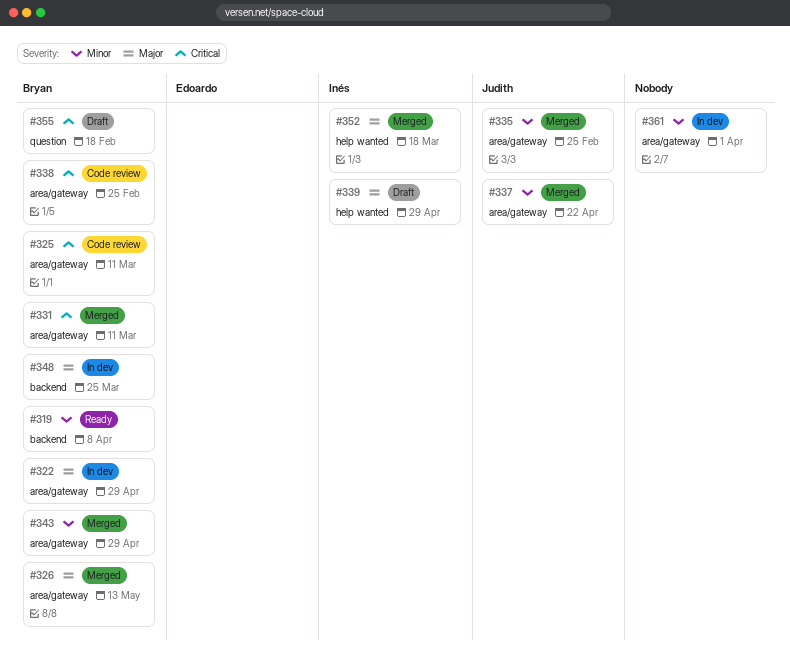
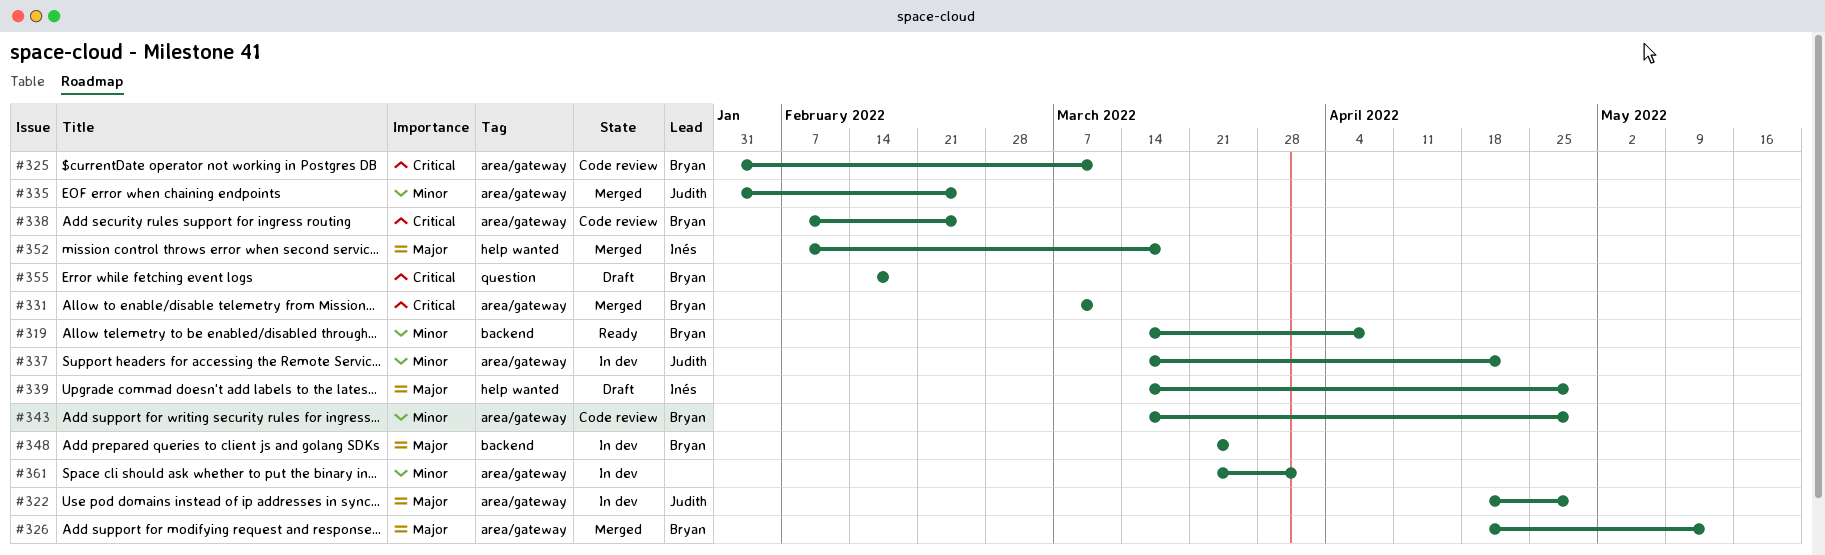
#322, owner: Bryan -> Judith
#337, status: Merged -> In dev
#343, status: Merged -> Code review

